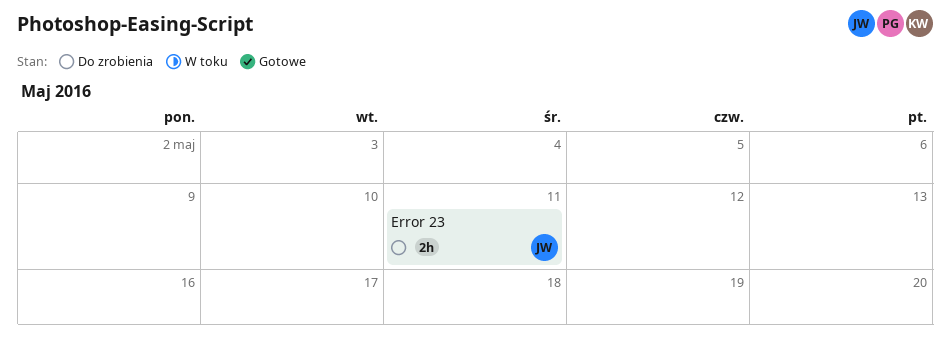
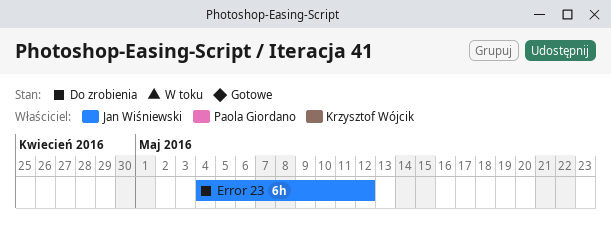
Error 23, estimate: 2h -> 6h
Error 23, due: May 11 -> May 12

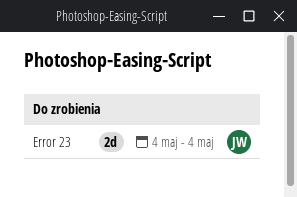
Error 23, estimate: 6h -> 2d
Error 23, due: May 12 -> May 4

